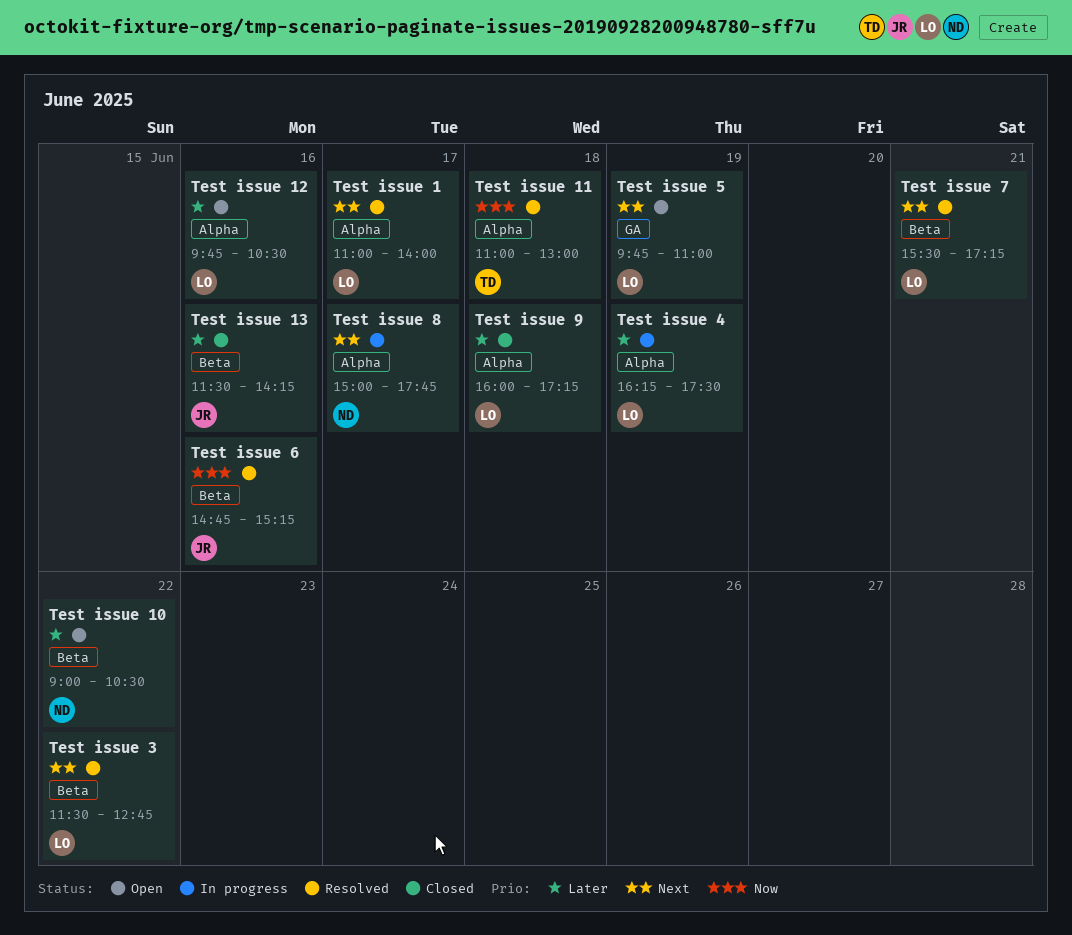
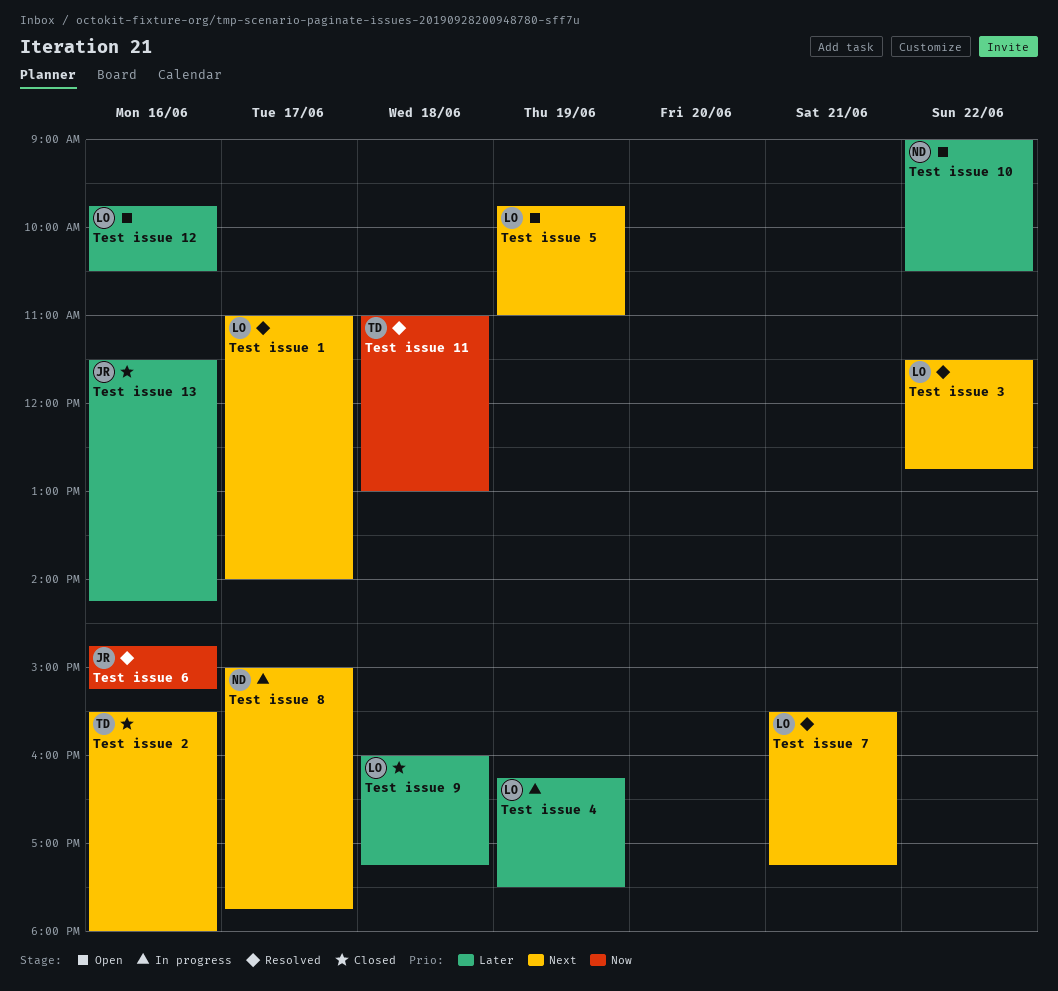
Test issue 2: none -> present

